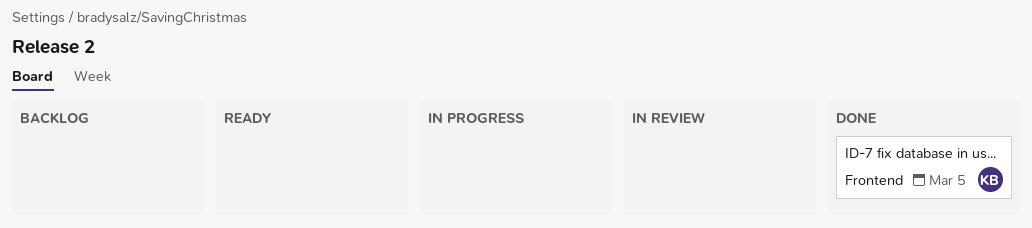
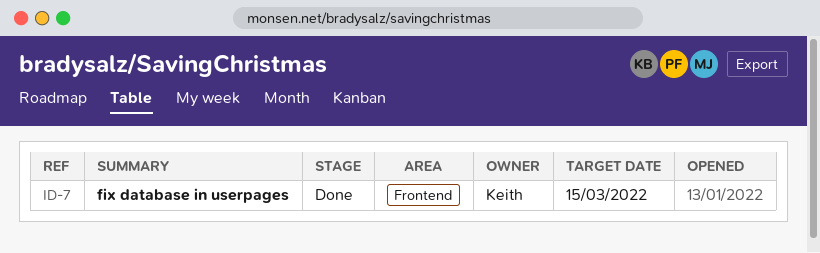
ID-7, due: Mar 5 -> Mar 15

